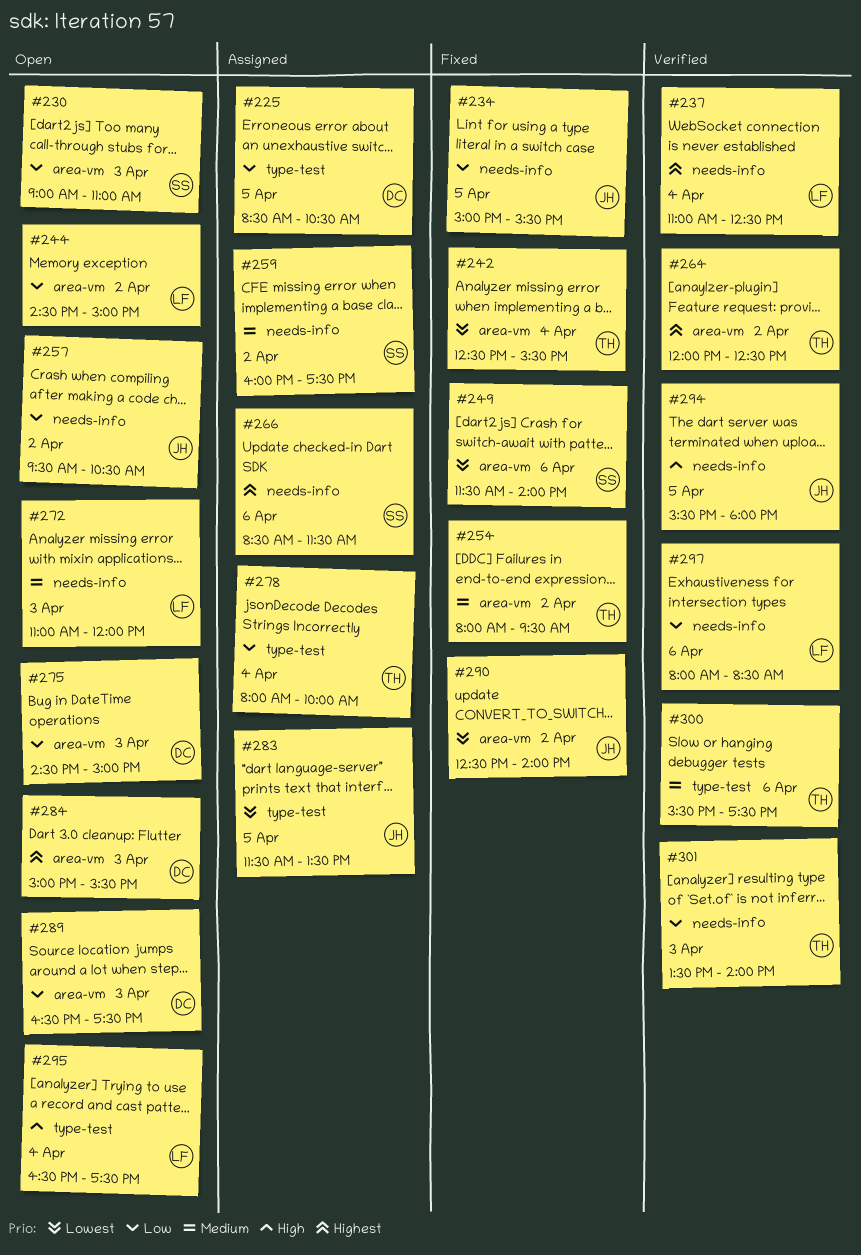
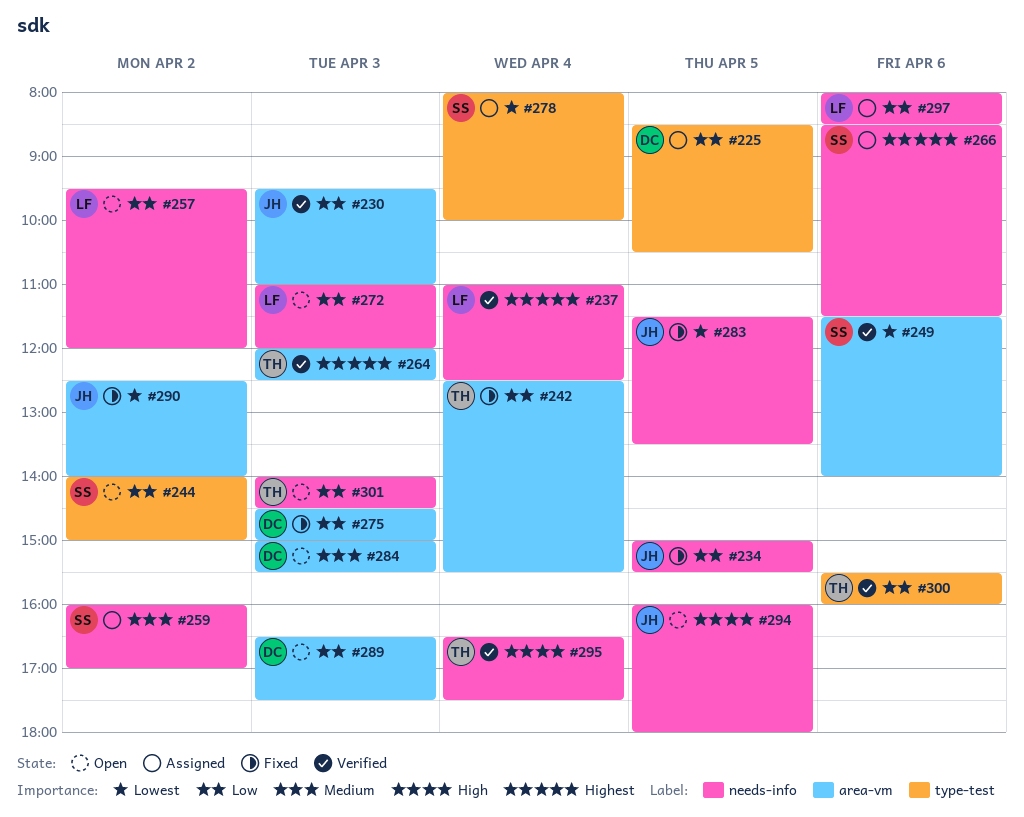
#230, status: Open -> Verified
#230, owner: SS -> JH
#230, begins: 09:00 -> 09:30
#242, priority: Lowest -> Low
#244, owner: LF -> SS
#244, label: area-vm -> type-test
#244, begins: 14:30 -> 14:00
#249, status: Fixed -> Verified
#254: present -> none
#257, owner: JH -> LF
#257, ends: 10:30 -> 12:00
#259, ends: 17:30 -> 17:00
#264, day: Apr 2 -> Apr 3
#272, priority: Medium -> Low
#275, status: Open -> Fixed
#278, owner: TH -> SS
#278, priority: Low -> Lowest
#283, status: Assigned -> Fixed
#283, label: type-test -> needs-info
#284, priority: Highest -> Medium
#294, status: Verified -> Open
#294, begins: 15:30 -> 16:00
#295, status: Open -> Verified
#295, owner: LF -> TH
#295, label: type-test -> needs-info
#297, status: Verified -> Assigned
#300, priority: Medium -> Low
#300, ends: 17:30 -> 16:00
#301, status: Verified -> Open
#301, begins: 13:30 -> 14:00
#301, ends: 14:00 -> 14:30

